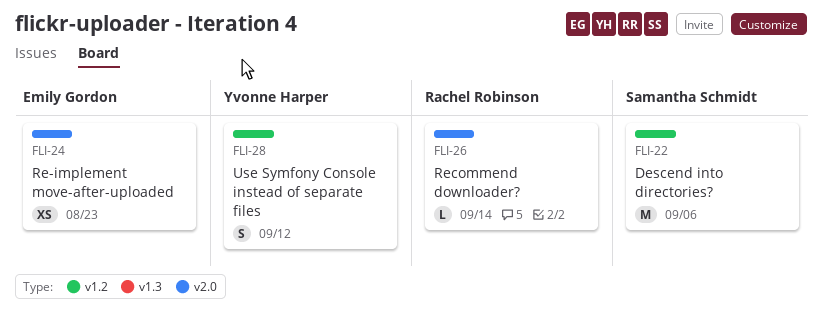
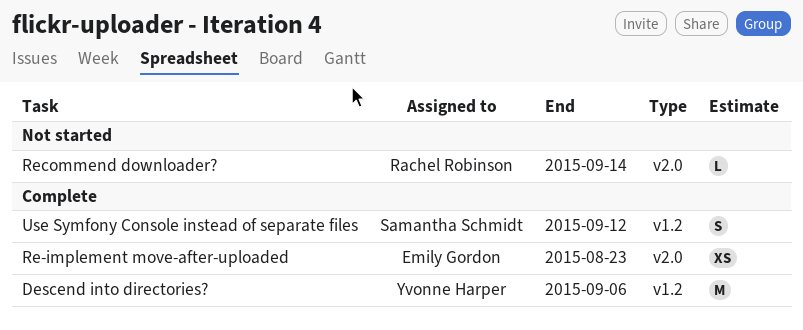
Descend into directories?, owner: Samantha Schmidt -> Yvonne Harper
Use Symfony Console instead of separate files, owner: Yvonne Harper -> Samantha Schmidt

